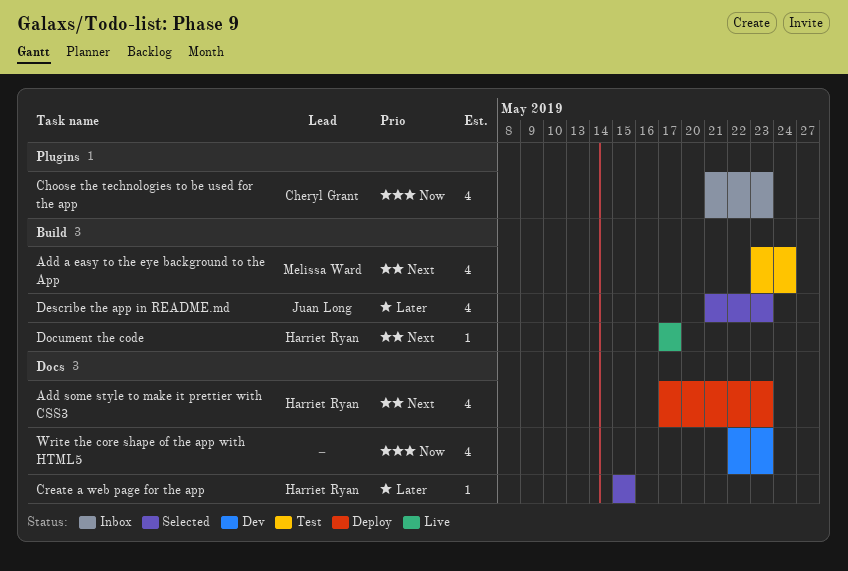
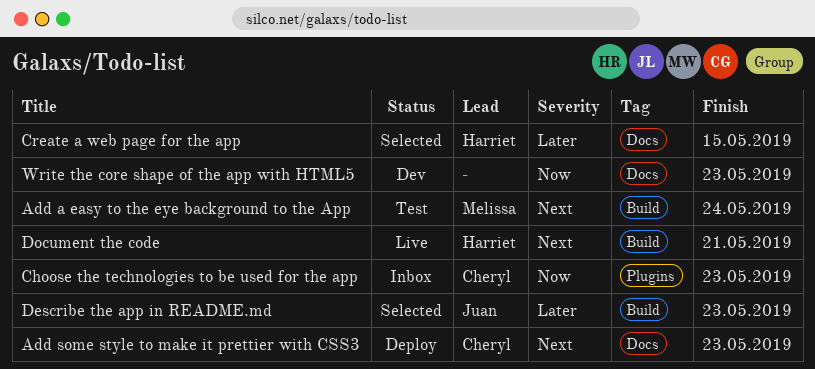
Add some style to make it prettier with CSS3, owner: Harriet Ryan -> Cheryl Grant
Document the code, due: May 17 -> May 21

